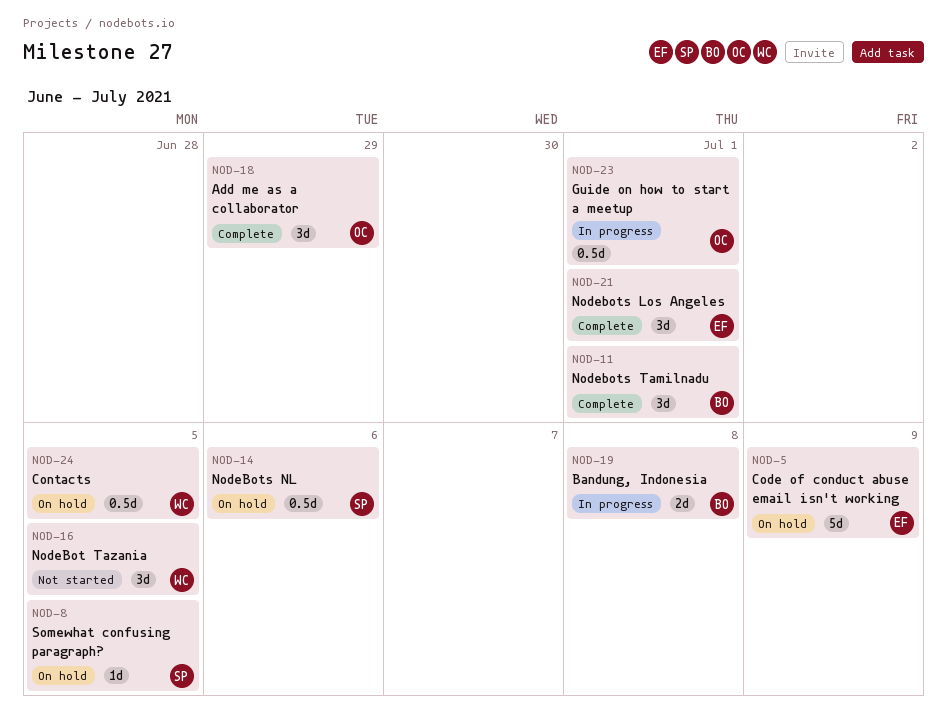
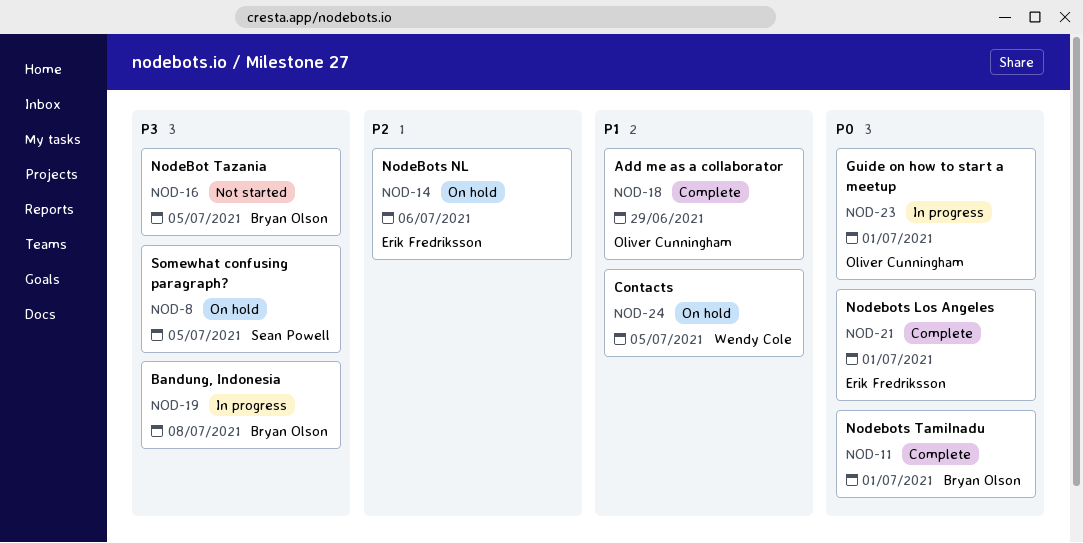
NOD-5: present -> none
NOD-14, owner: Sean Powell -> Erik Fredriksson
NOD-16, owner: Wendy Cole -> Bryan Olson

